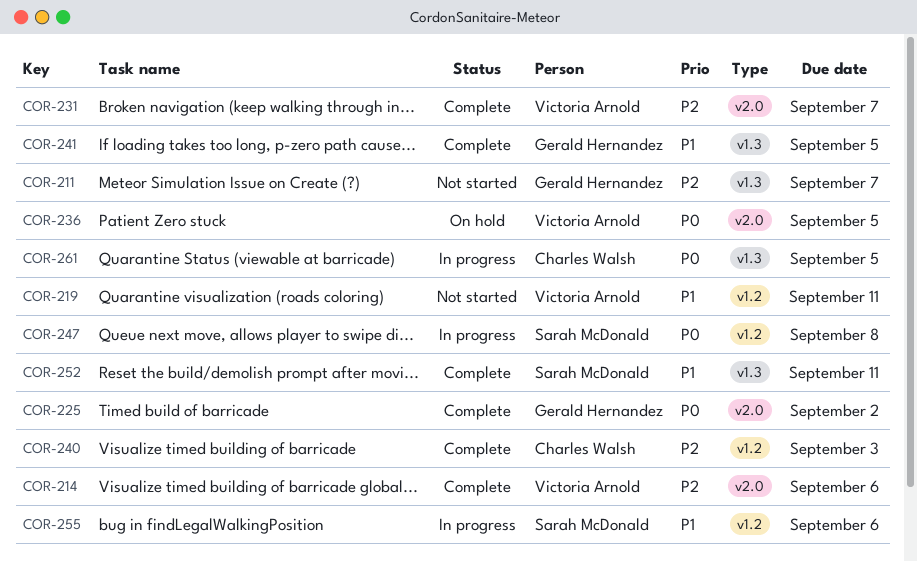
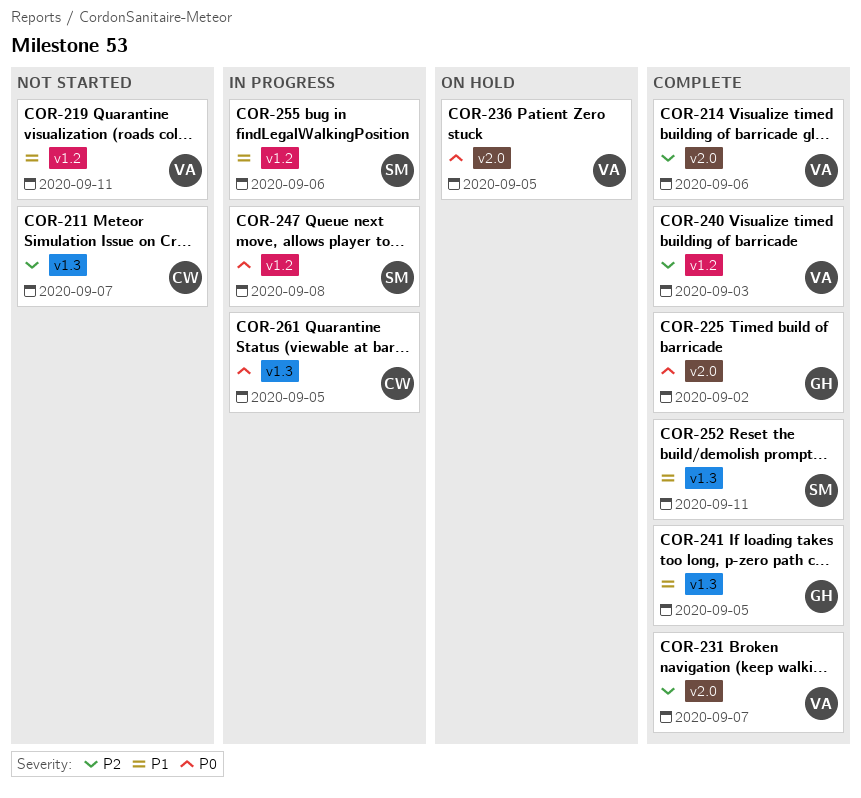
COR-211, owner: Gerald Hernandez -> Charles Walsh
COR-240, owner: Charles Walsh -> Victoria Arnold

